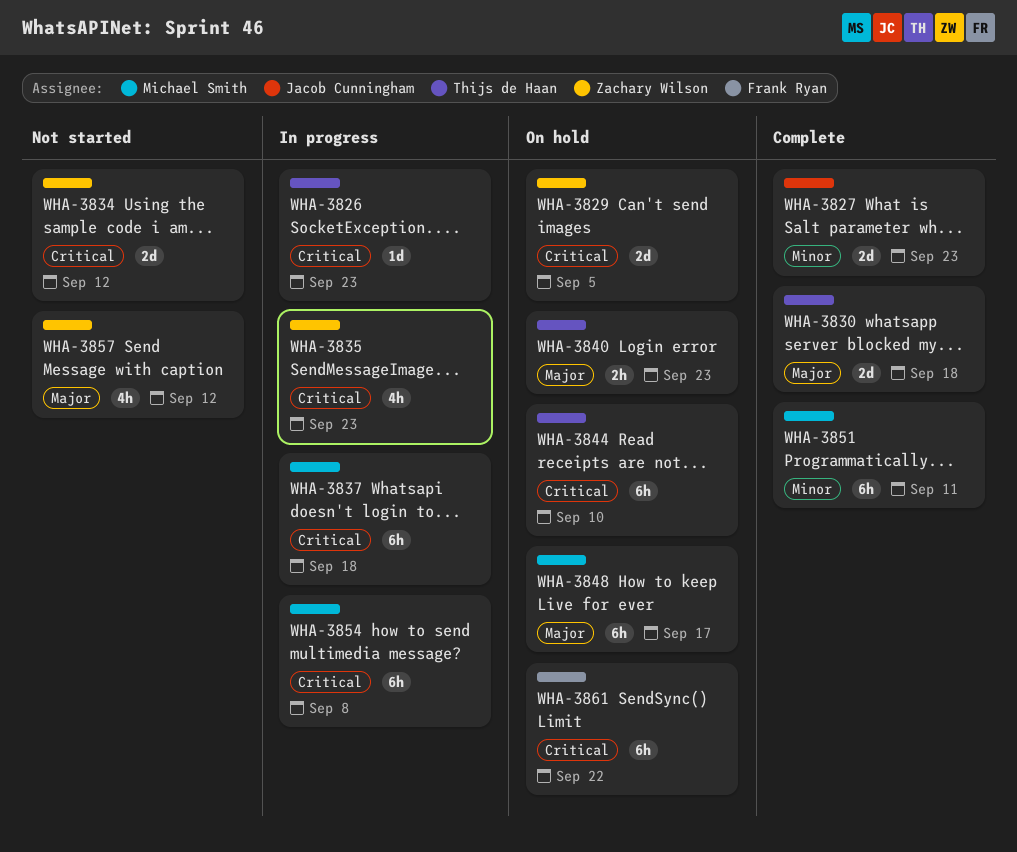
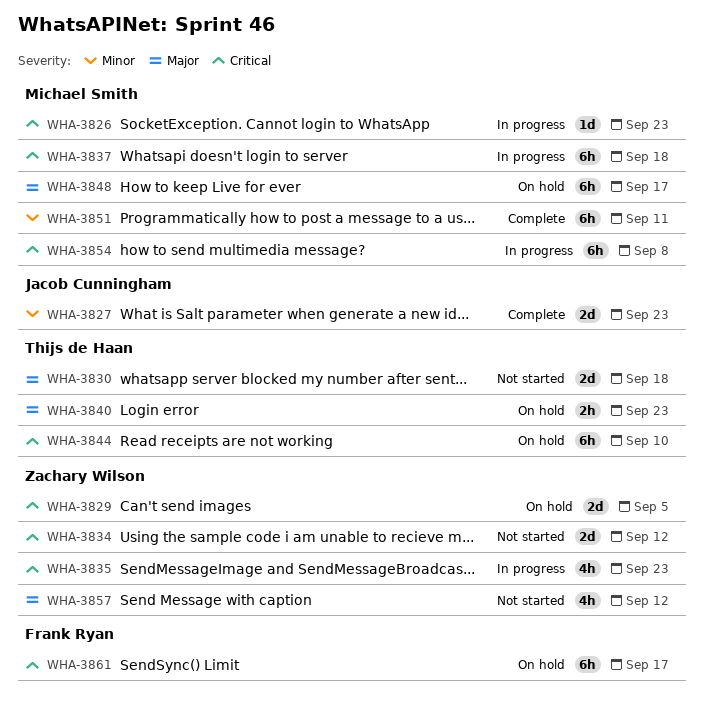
WHA-3826, owner: Thijs de Haan -> Michael Smith
WHA-3830, status: Complete -> Not started
WHA-3861, due: Sep 22 -> Sep 17

